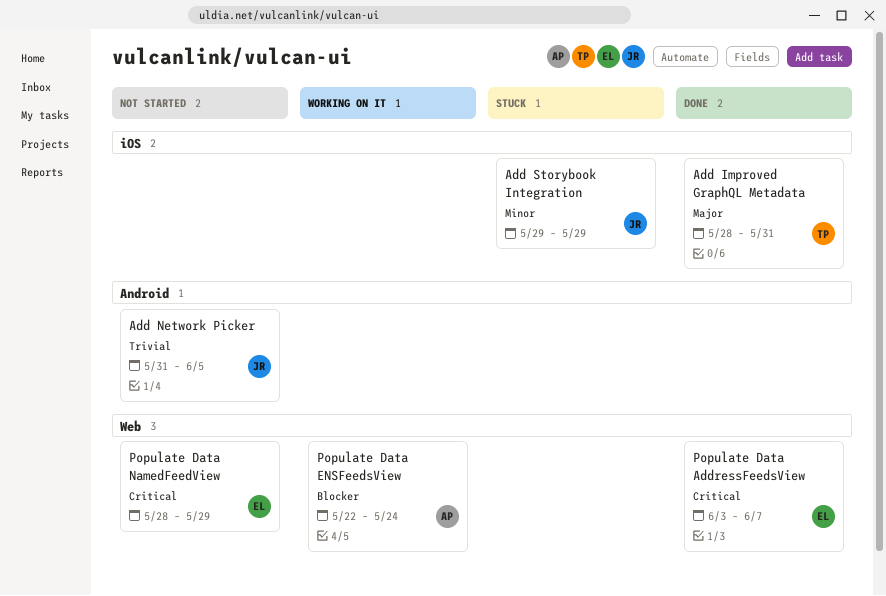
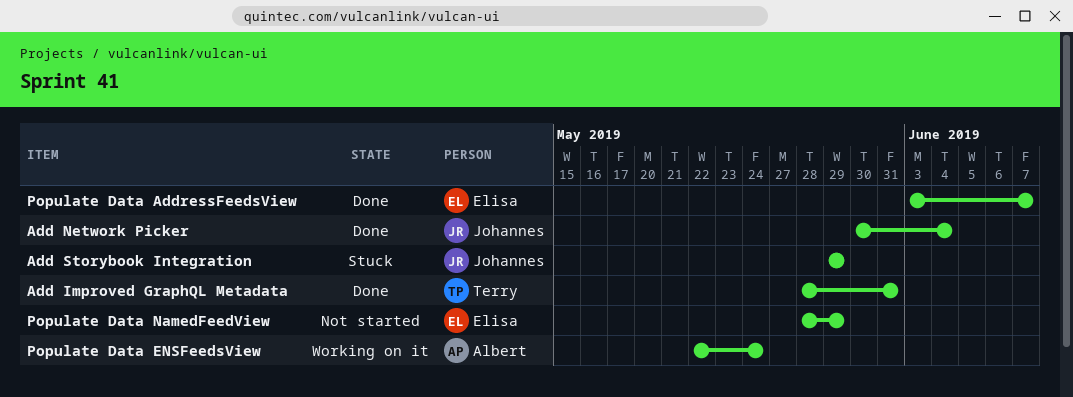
Add Network Picker, status: Not started -> Done
Add Network Picker, start: May 31 -> May 30
Add Network Picker, due: Jun 5 -> Jun 4

